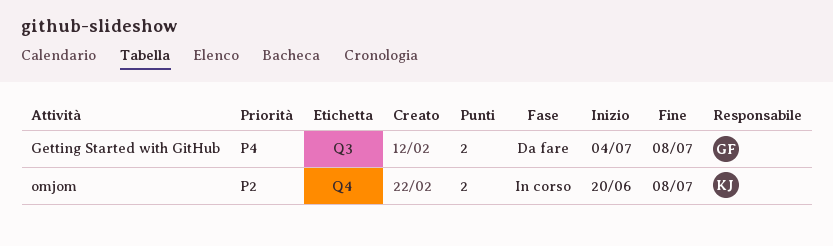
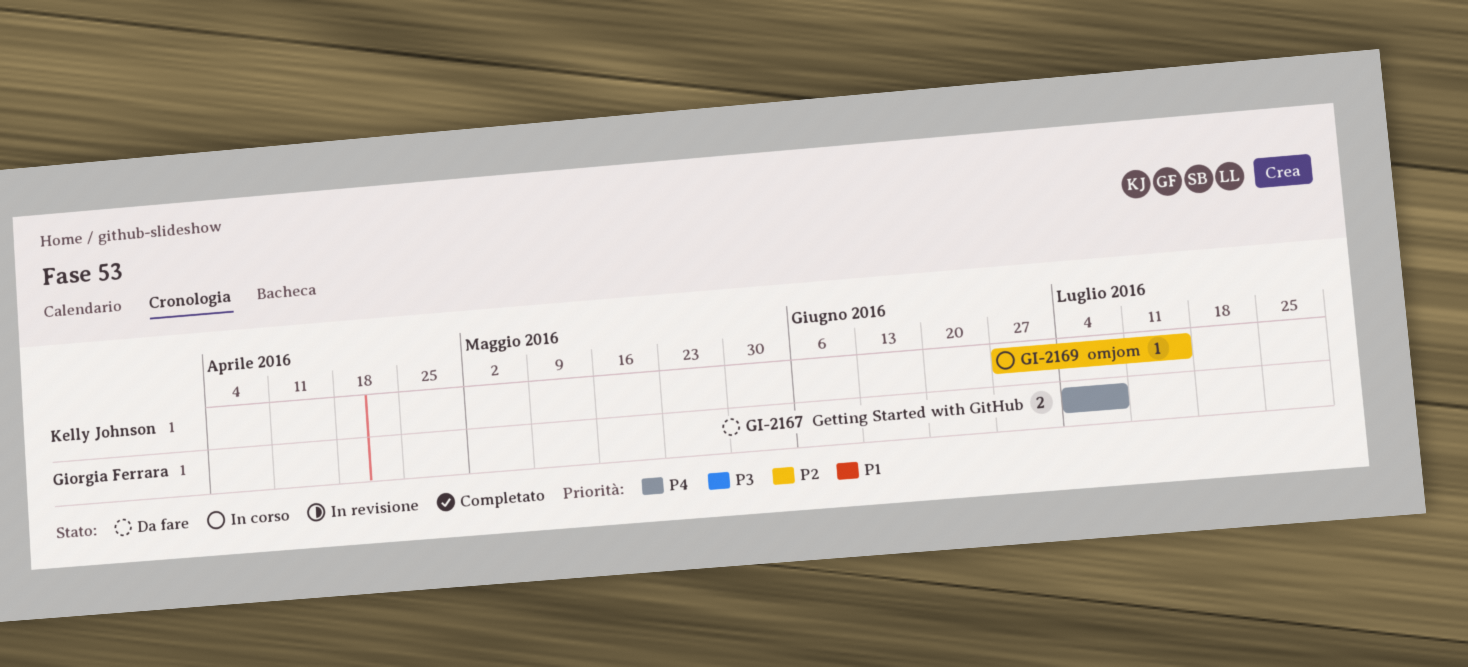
omjom, estimate: 2 -> 1
omjom, start: Jun 20 -> Jun 27
omjom, due: Jul 8 -> Jul 15

